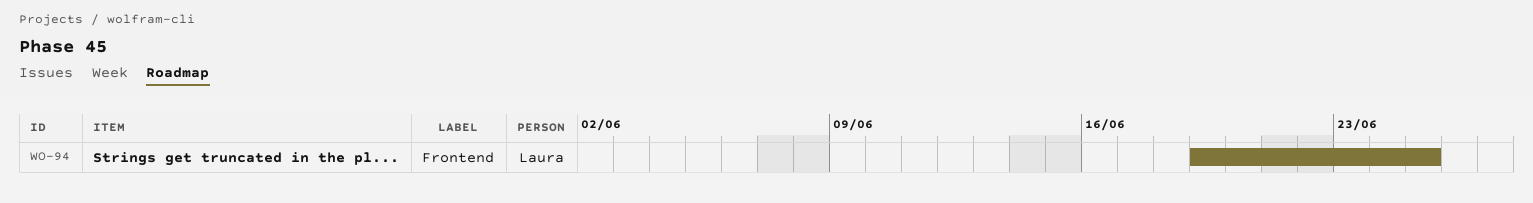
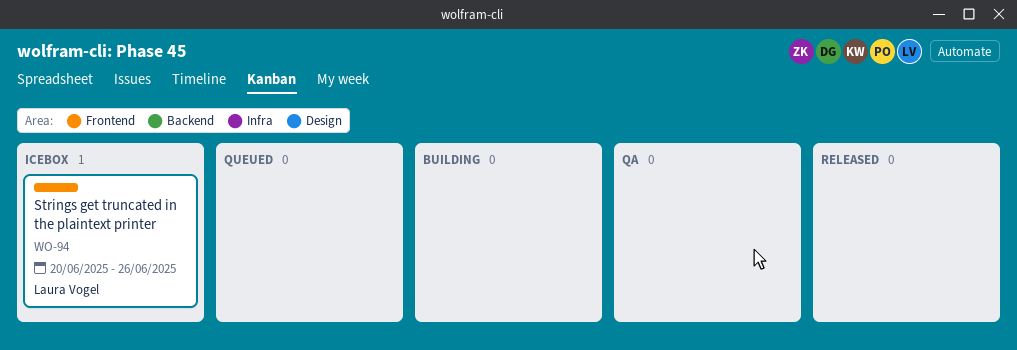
WO-94, start: Jun 19 -> Jun 20
WO-94, due: Jun 25 -> Jun 26

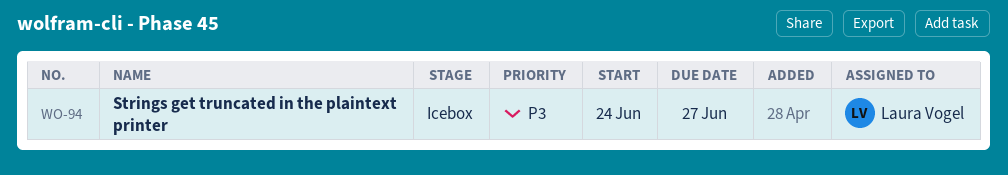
WO-94, start: Jun 20 -> Jun 24
WO-94, due: Jun 26 -> Jun 27

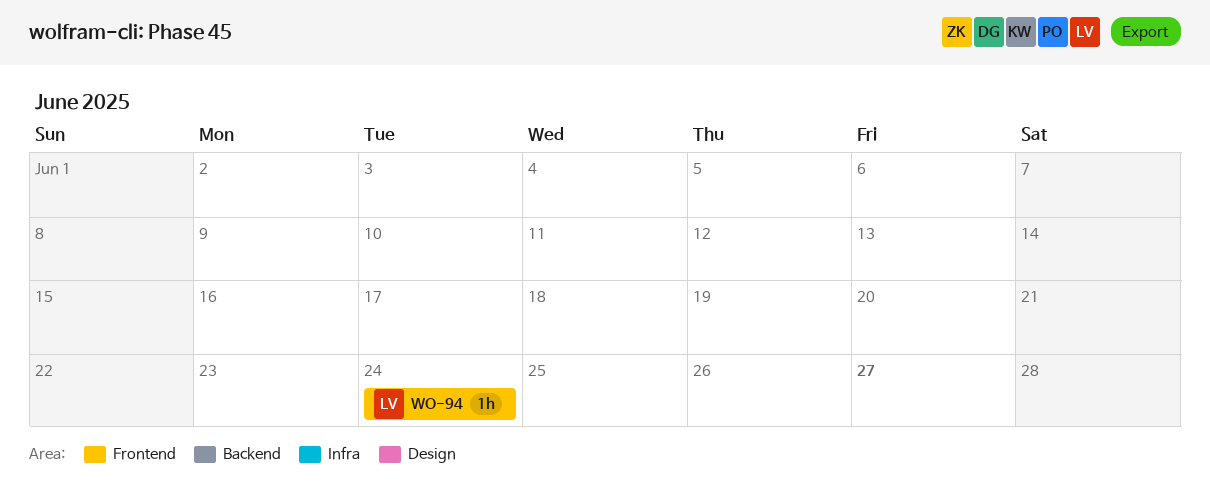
WO-94, due: Jun 27 -> Jun 24

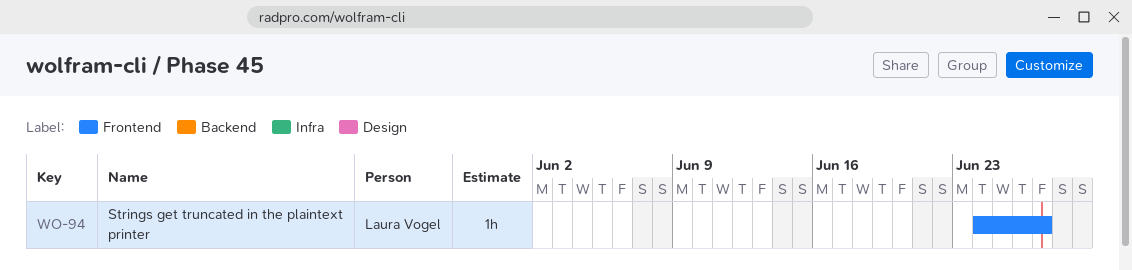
WO-94, due: Jun 24 -> Jun 27

